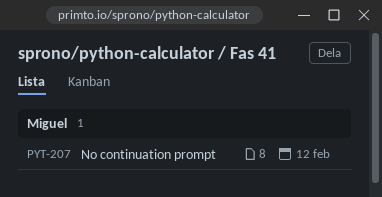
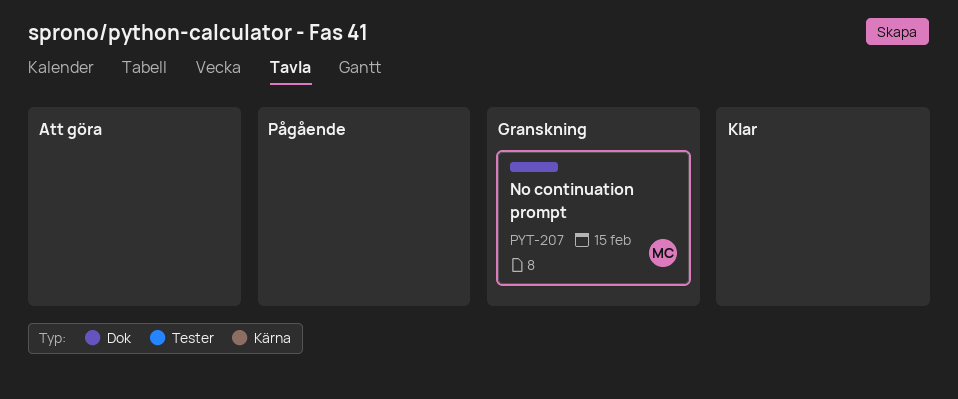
PYT-207, due: Feb 12 -> Feb 15

